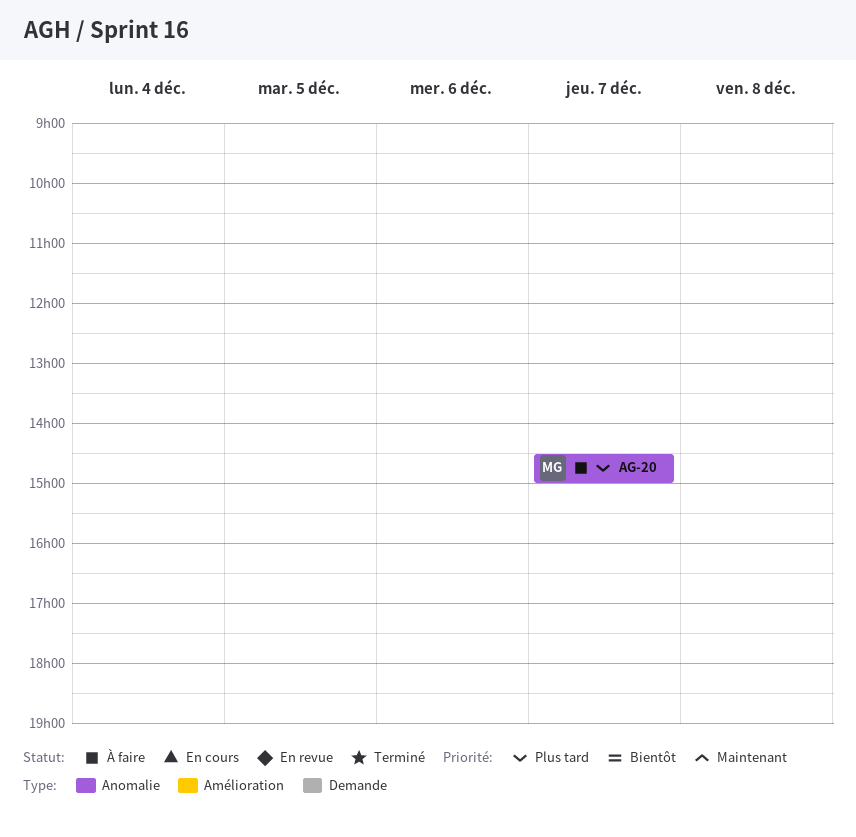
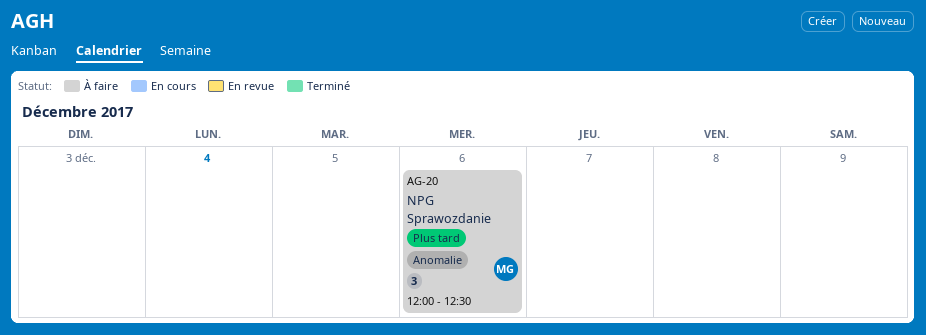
AG-20, day: Dec 7 -> Dec 6
AG-20, begins: 14:30 -> 12:00
AG-20, ends: 15:00 -> 12:30

